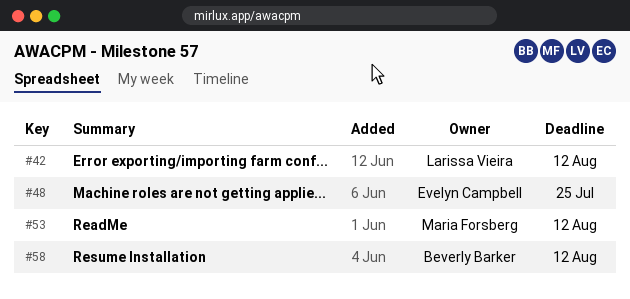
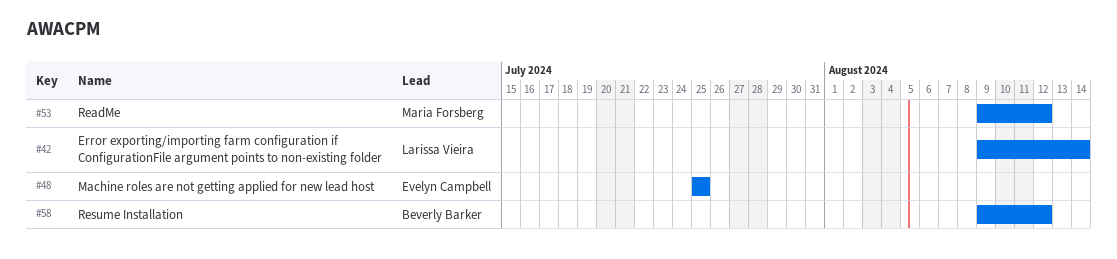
#42, due: Aug 12 -> Aug 14

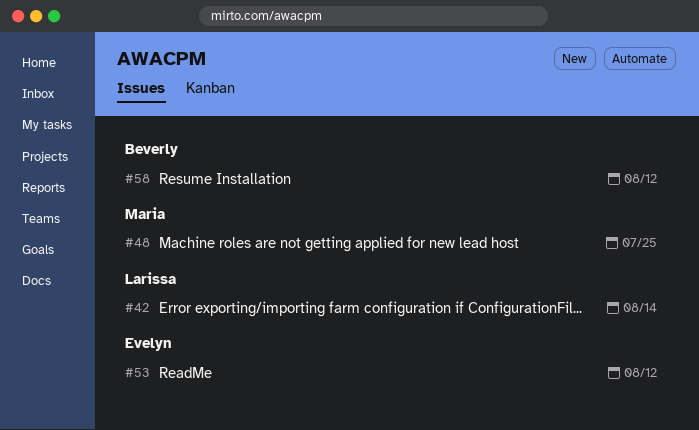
#48, owner: Evelyn Campbell -> Maria Forsberg
#53, owner: Maria Forsberg -> Evelyn Campbell

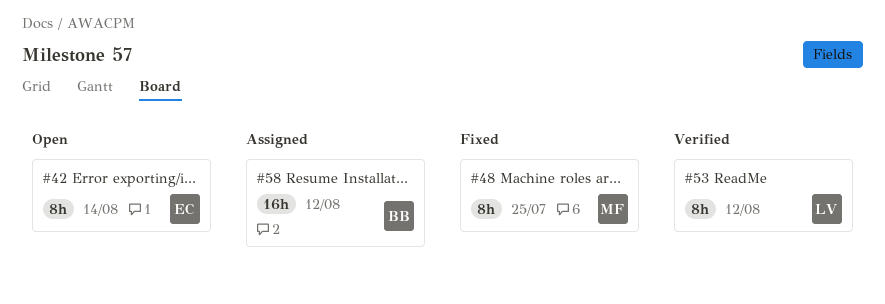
#42, owner: Larissa -> Evelyn
#53, owner: Evelyn -> Larissa

